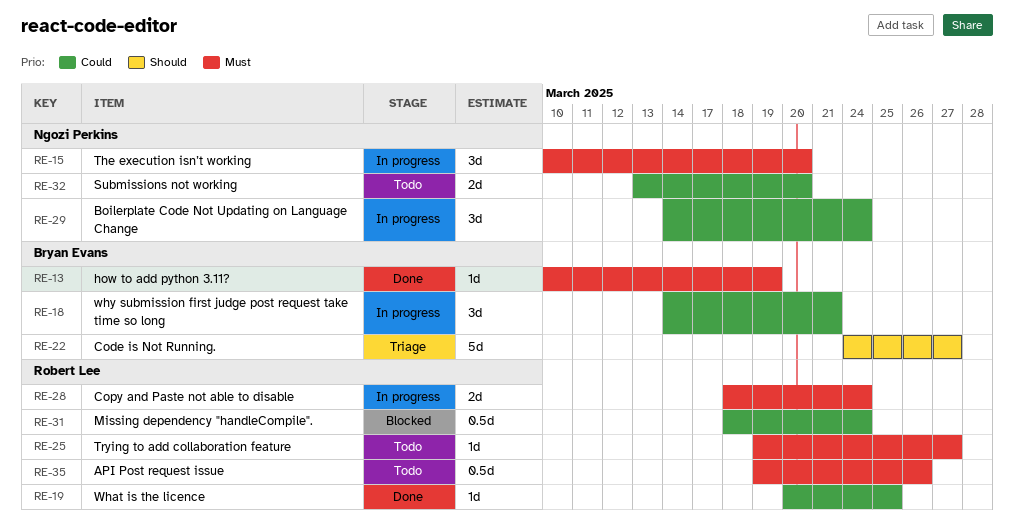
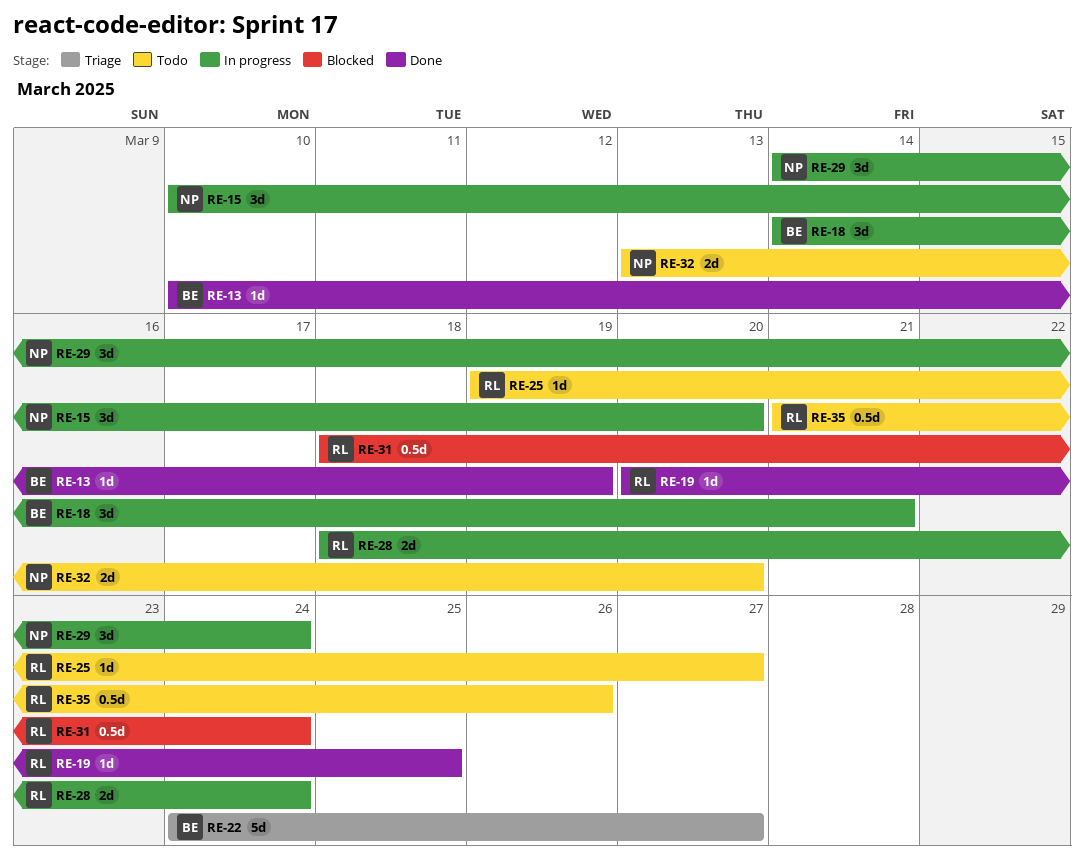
RE-35, start: Mar 19 -> Mar 21

